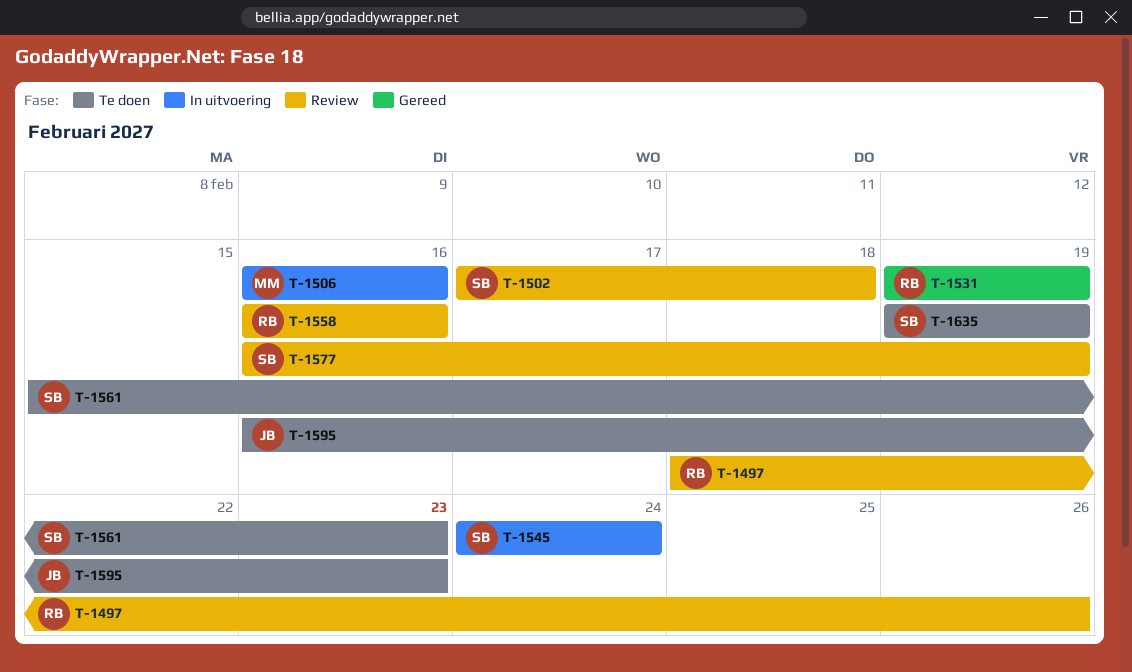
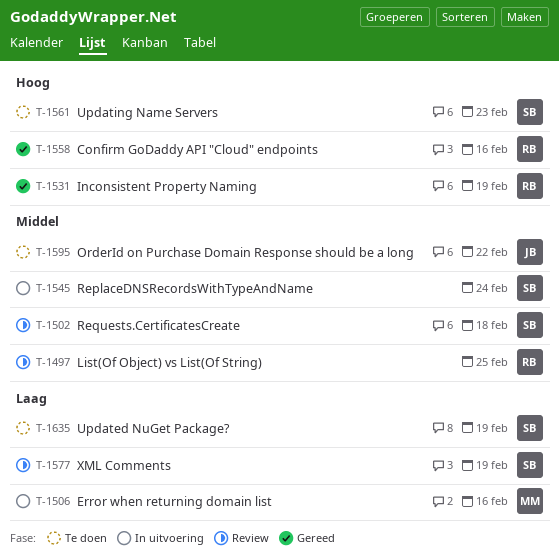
T-1497, due: Feb 26 -> Feb 25
T-1558, status: Review -> Gereed
T-1595, due: Feb 23 -> Feb 22

